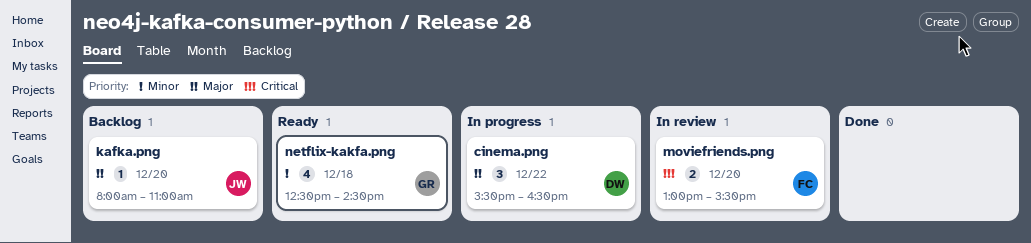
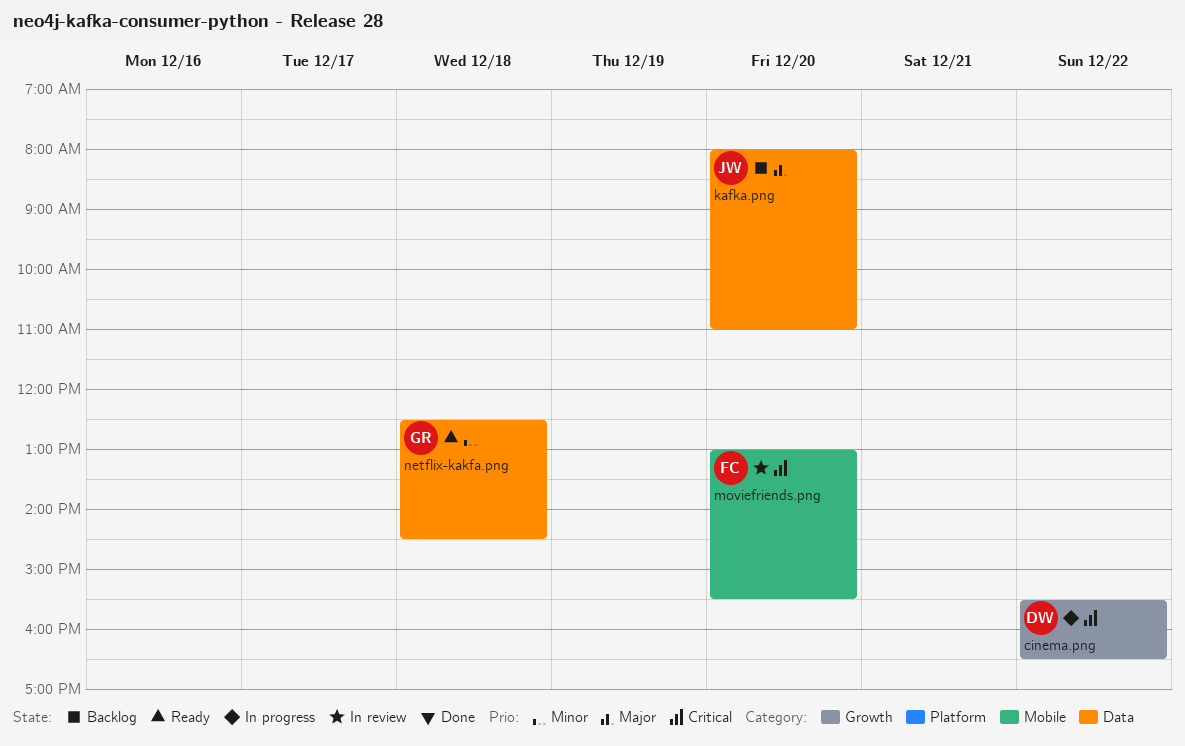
cinema.png, priority: Major -> Critical

